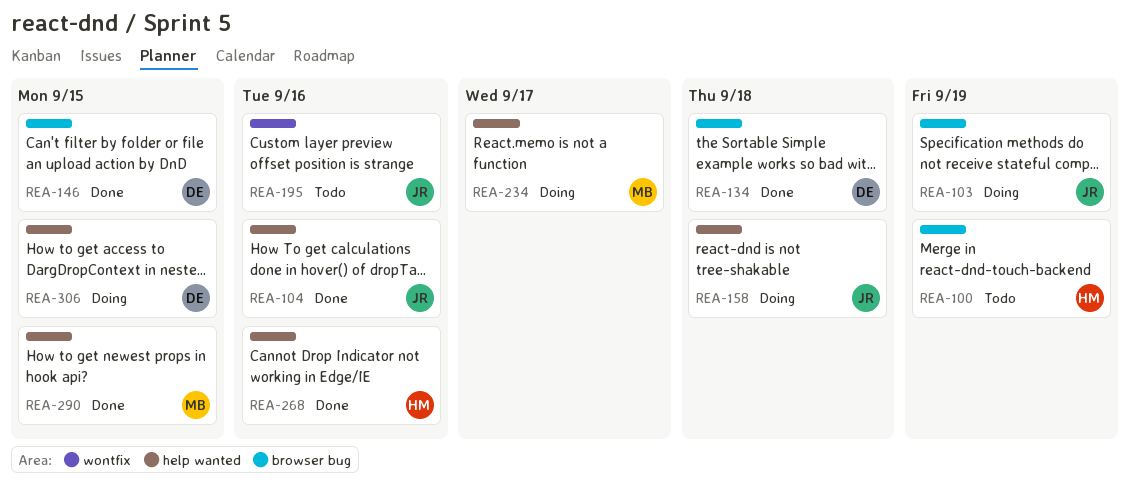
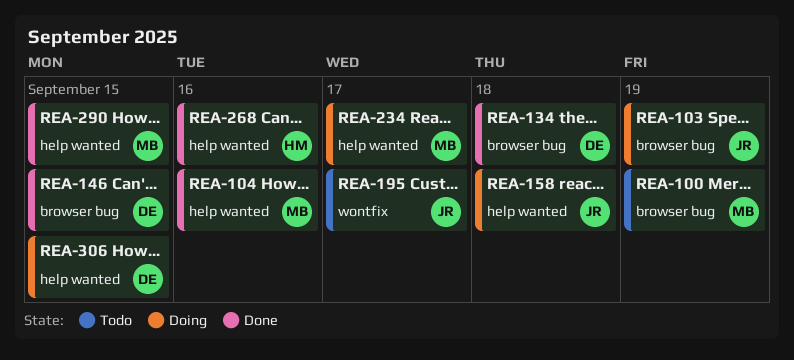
REA-100, owner: HM -> MB
REA-104, owner: JR -> MB
REA-195, due: Sep 16 -> Sep 17

